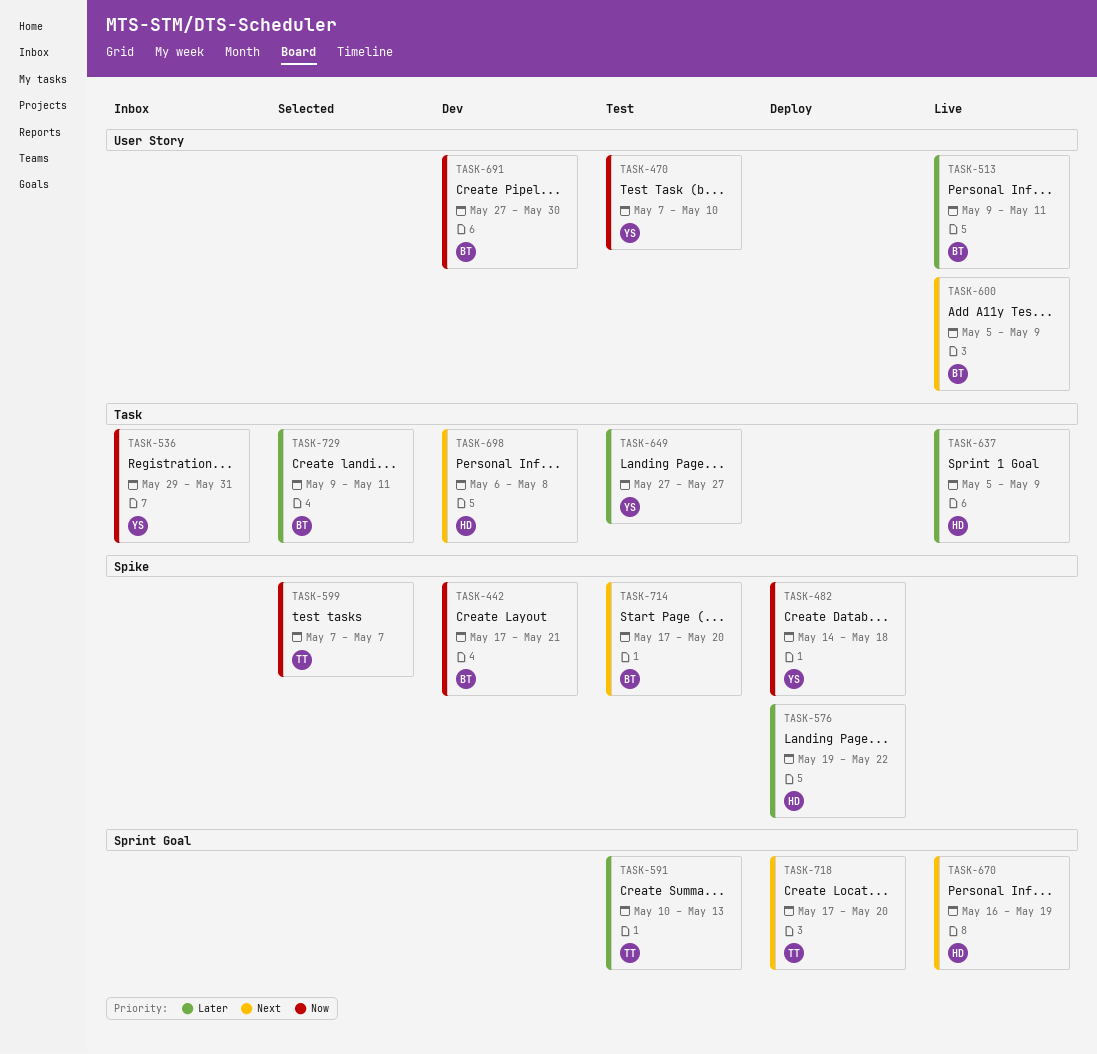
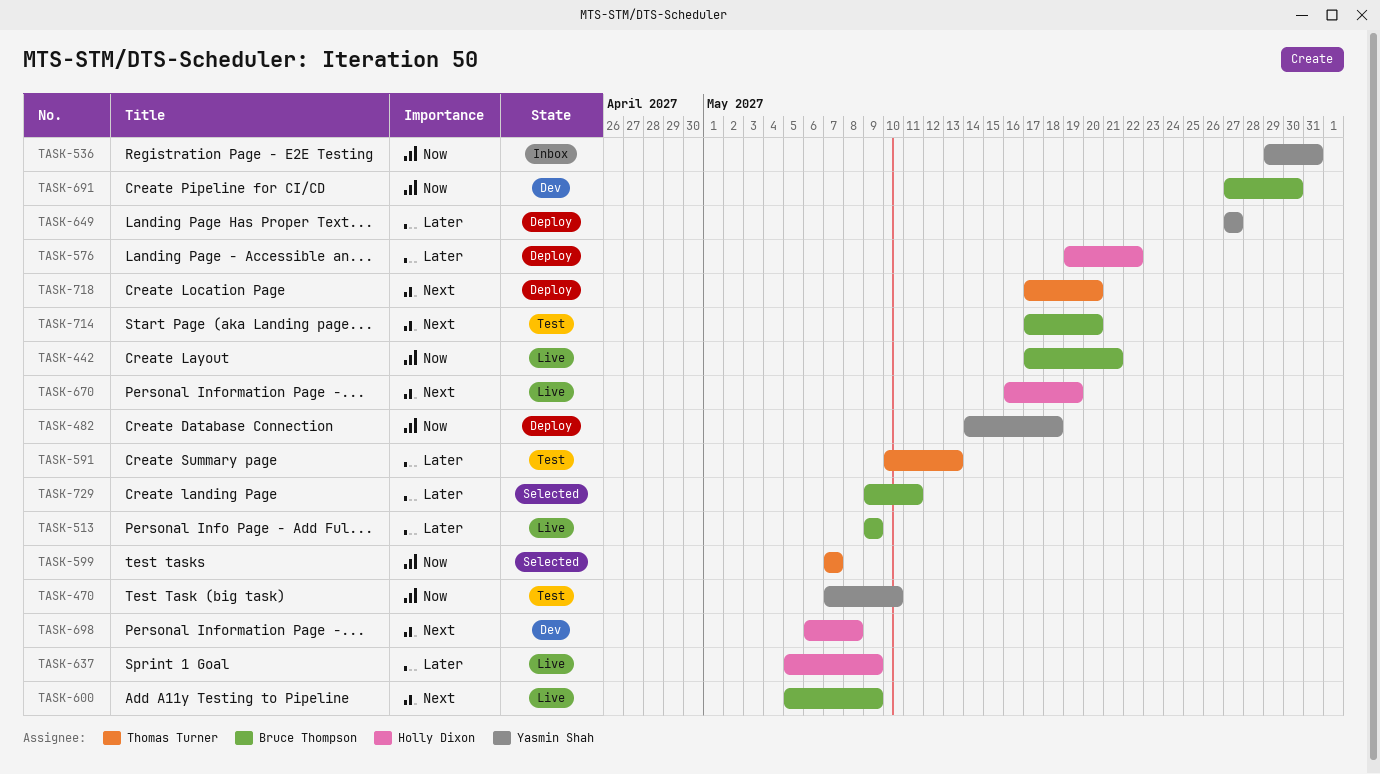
TASK-442, status: Dev -> Live
TASK-513, due: May 11 -> May 9
TASK-649, status: Test -> Deploy

